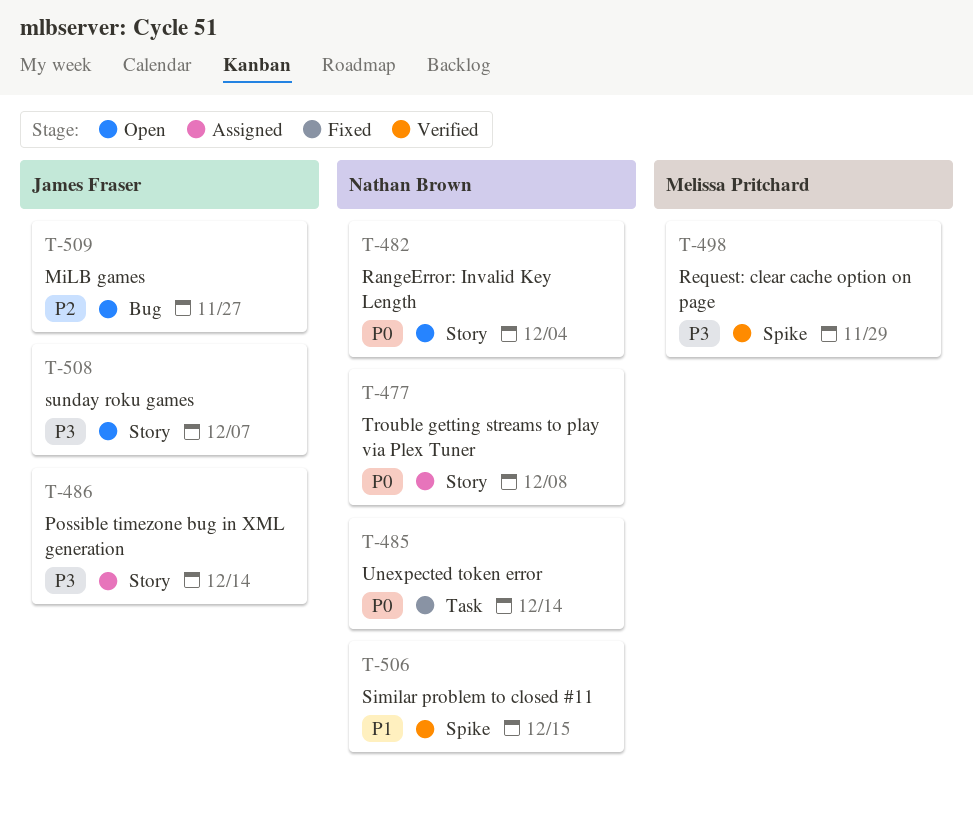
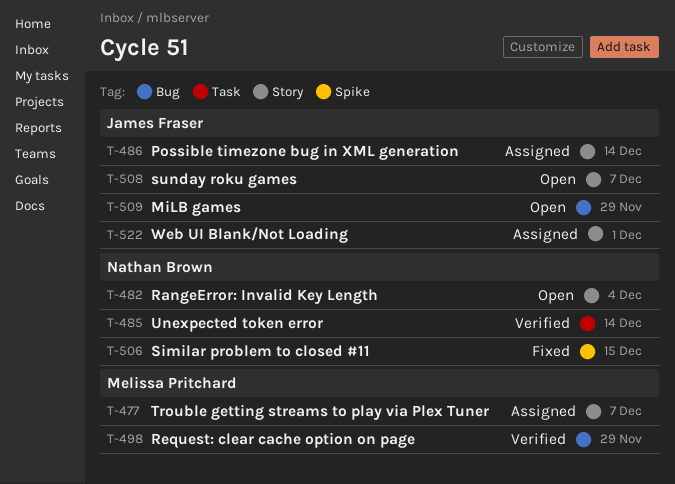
T-477, owner: Nathan Brown -> Melissa Pritchard
T-477, due: Dec 8 -> Dec 7
T-485, status: Fixed -> Verified
T-498, label: Spike -> Bug
T-506, status: Verified -> Fixed
T-509, due: Nov 27 -> Nov 29
T-522: none -> present

